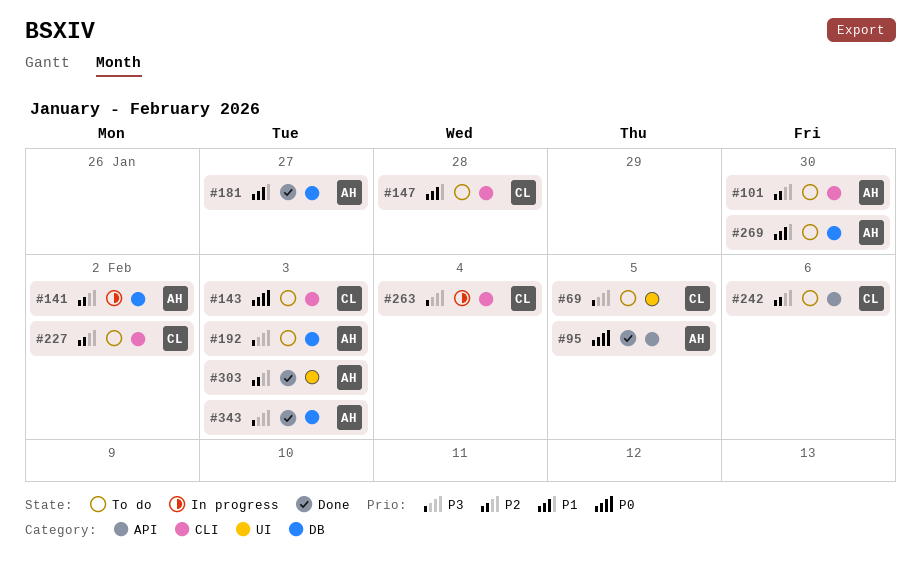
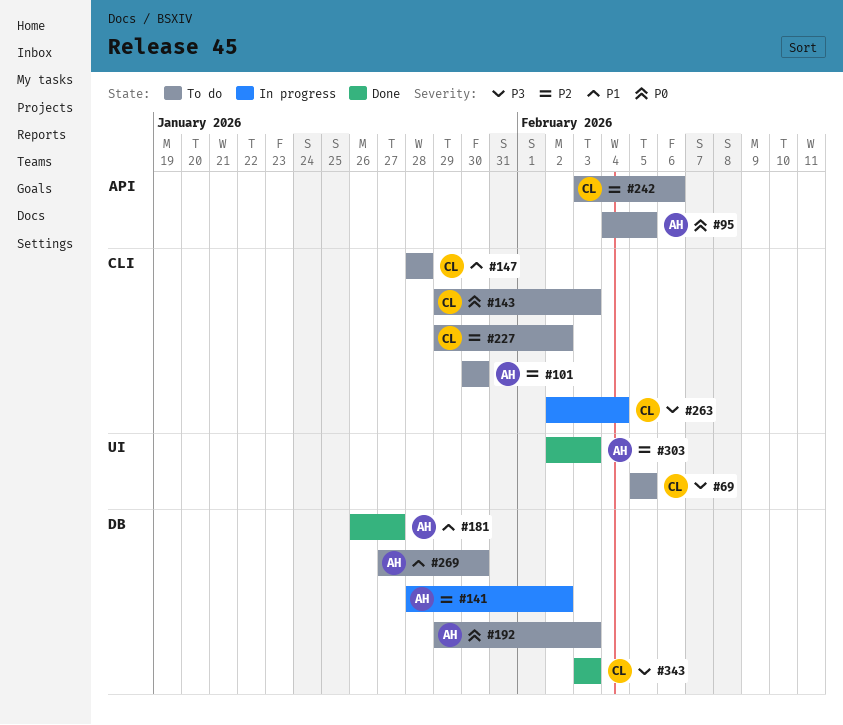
#95, status: Done -> To do
#192, priority: P3 -> P0
#343, owner: AH -> CL

